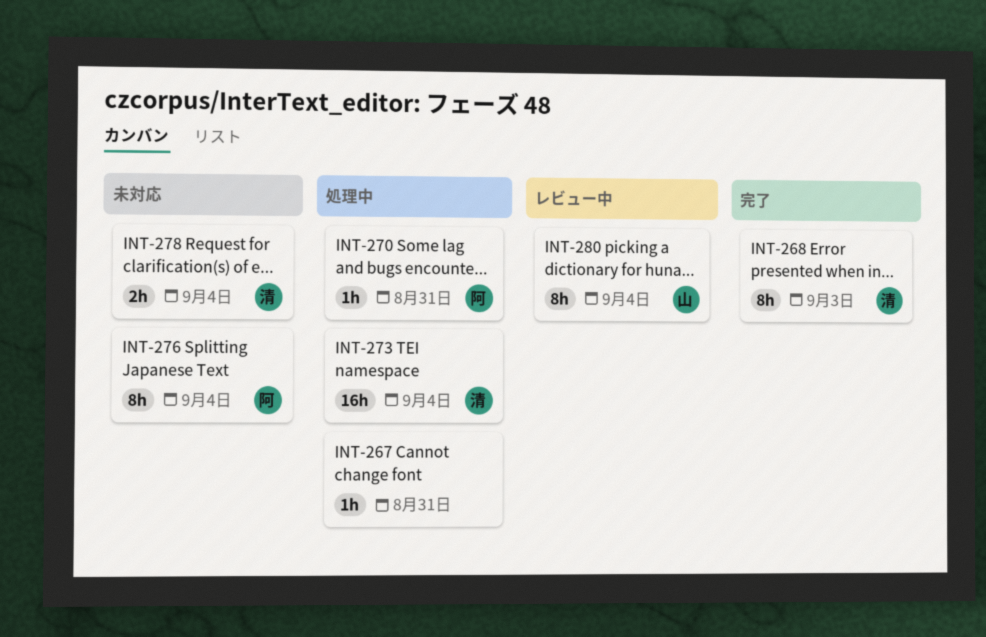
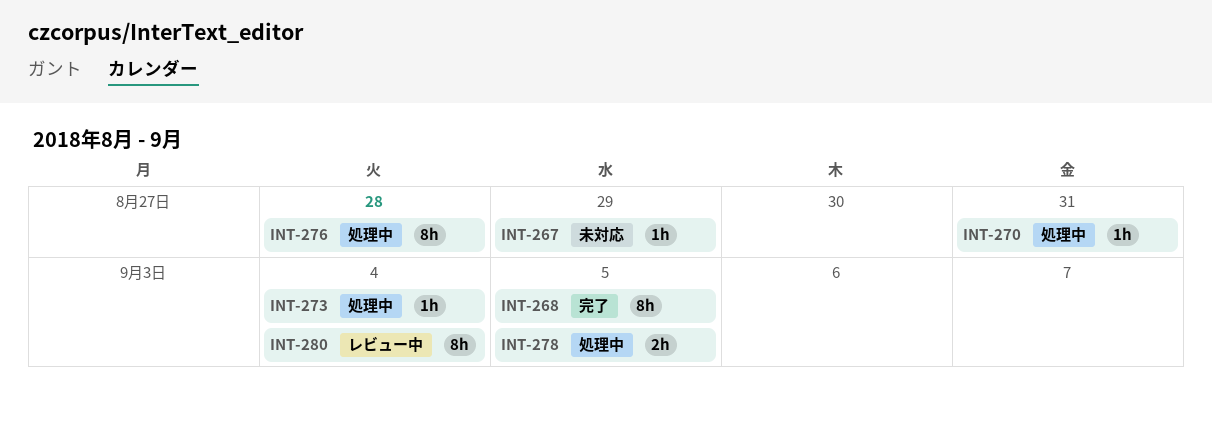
INT-267, status: 処理中 -> 未対応
INT-267, due: Aug 31 -> Aug 29
INT-268, due: Sep 3 -> Sep 5
INT-273, estimate: 16h -> 1h
INT-276, status: 未対応 -> 処理中
INT-276, due: Sep 4 -> Aug 28
INT-278, status: 未対応 -> 処理中
INT-278, due: Sep 4 -> Sep 5

